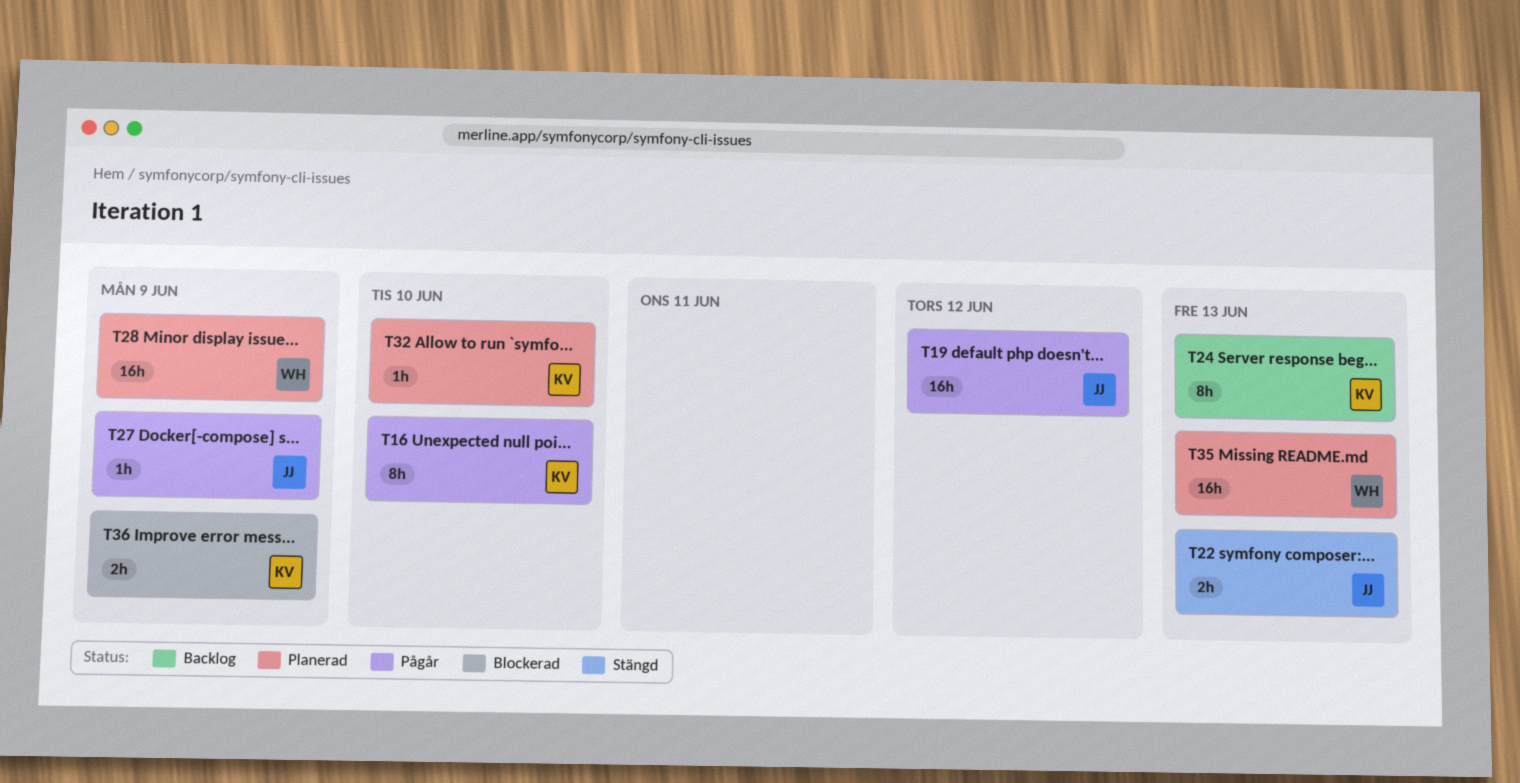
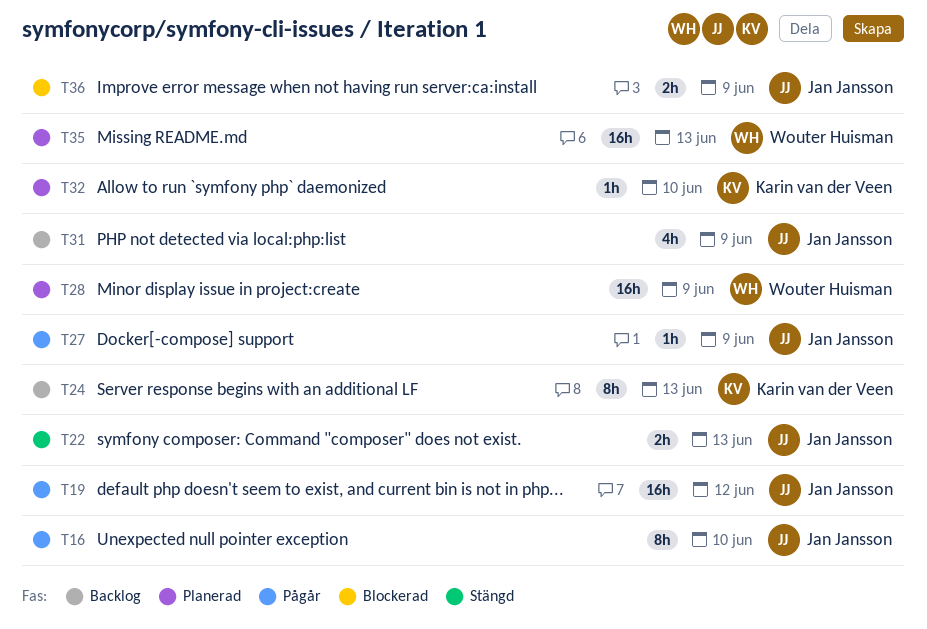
T16, owner: Karin van der Veen -> Jan Jansson
T31: none -> present
T36, owner: Karin van der Veen -> Jan Jansson

